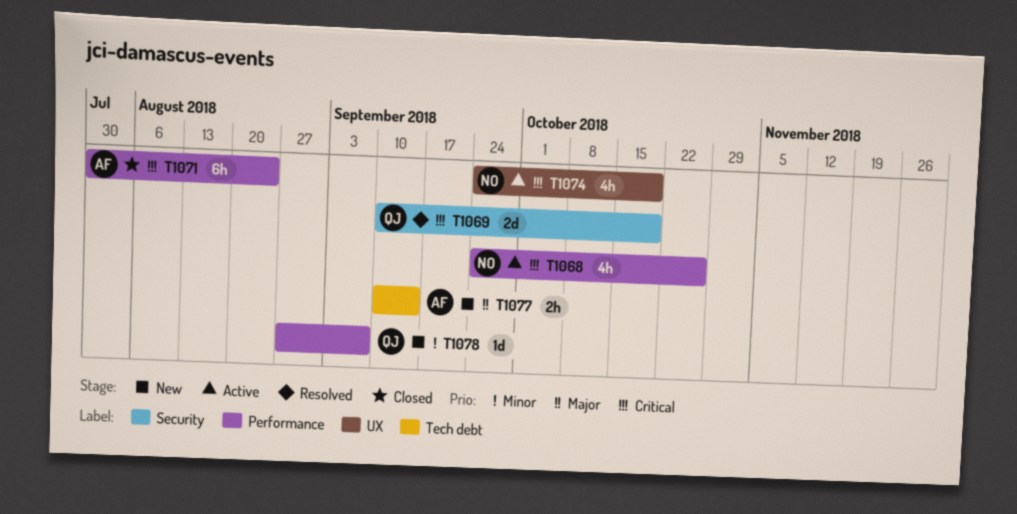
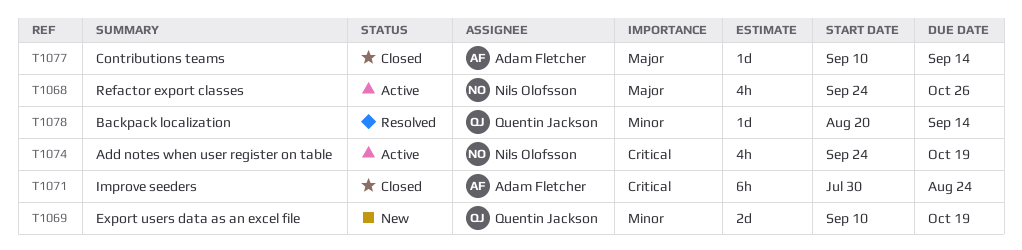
T1068, priority: Critical -> Major
T1069, status: Resolved -> New
T1069, priority: Critical -> Minor
T1077, status: New -> Closed
T1077, estimate: 2h -> 1d
T1078, status: New -> Resolved
T1078, start: Aug 27 -> Aug 20
T1078, due: Sep 7 -> Sep 14

